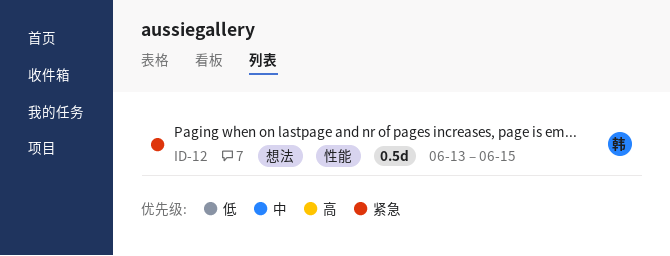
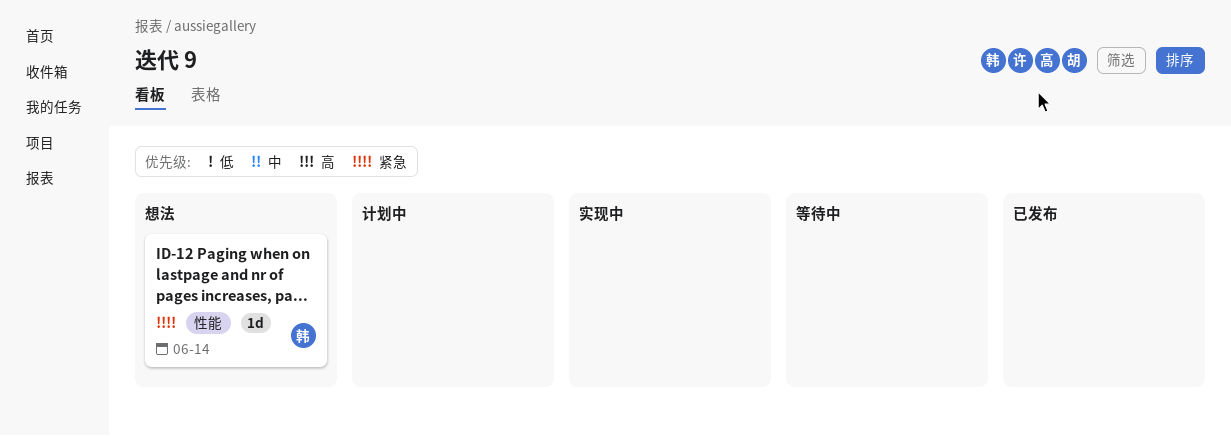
ID-12, estimate: 0.5d -> 1d
ID-12, due: Jun 15 -> Jun 14

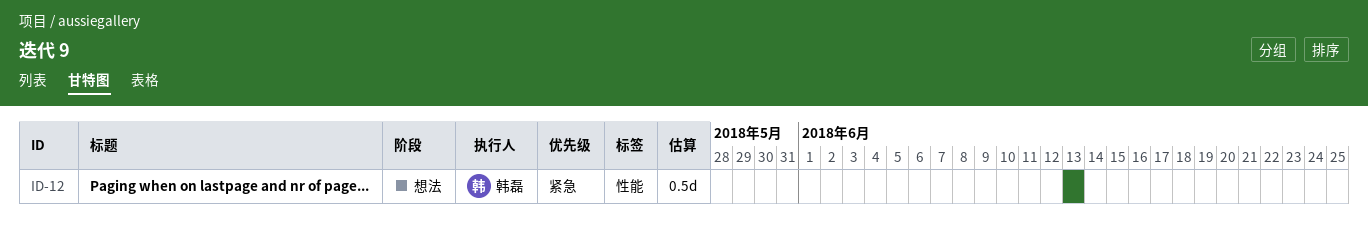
ID-12, estimate: 1d -> 0.5d
ID-12, due: Jun 14 -> Jun 13

